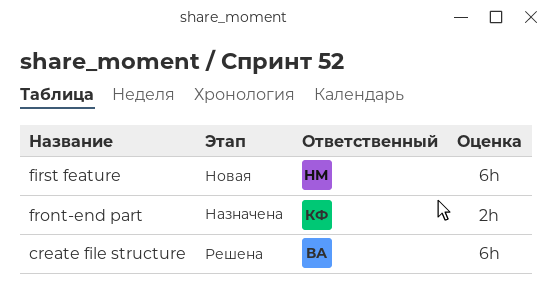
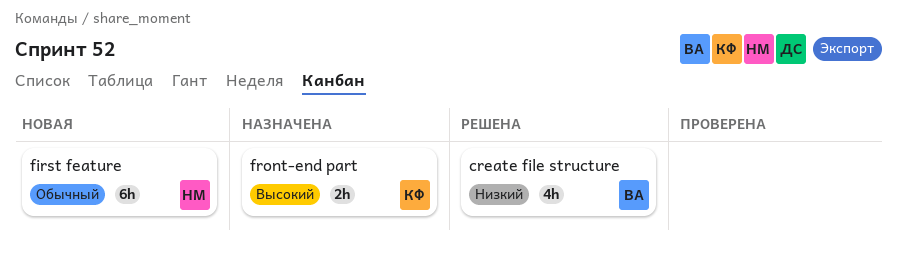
create file structure, estimate: 6h -> 4h

